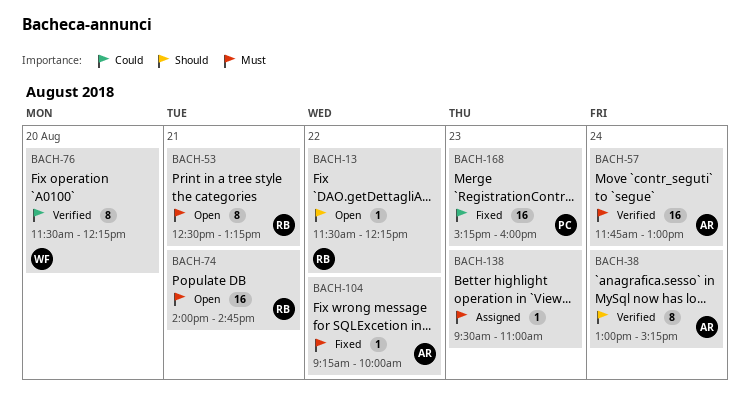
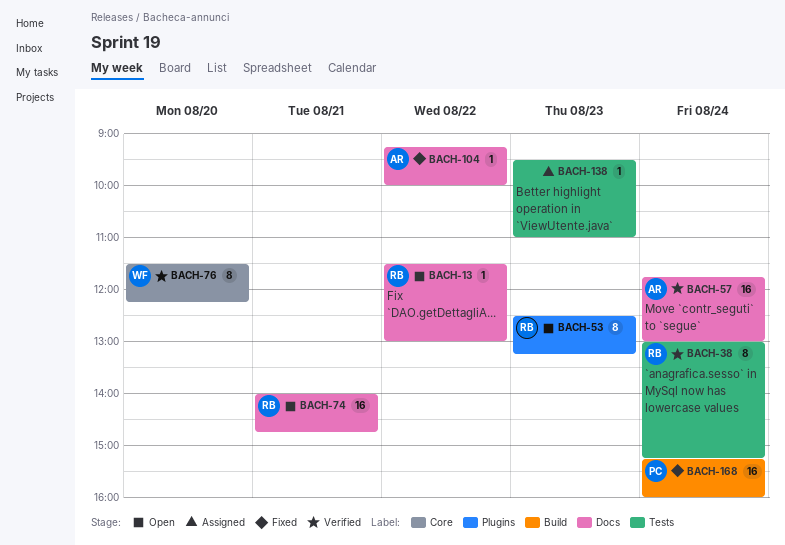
BACH-13, ends: 12:15 -> 13:00
BACH-38, owner: AR -> RB
BACH-53, day: Aug 21 -> Aug 23
BACH-168, day: Aug 23 -> Aug 24

